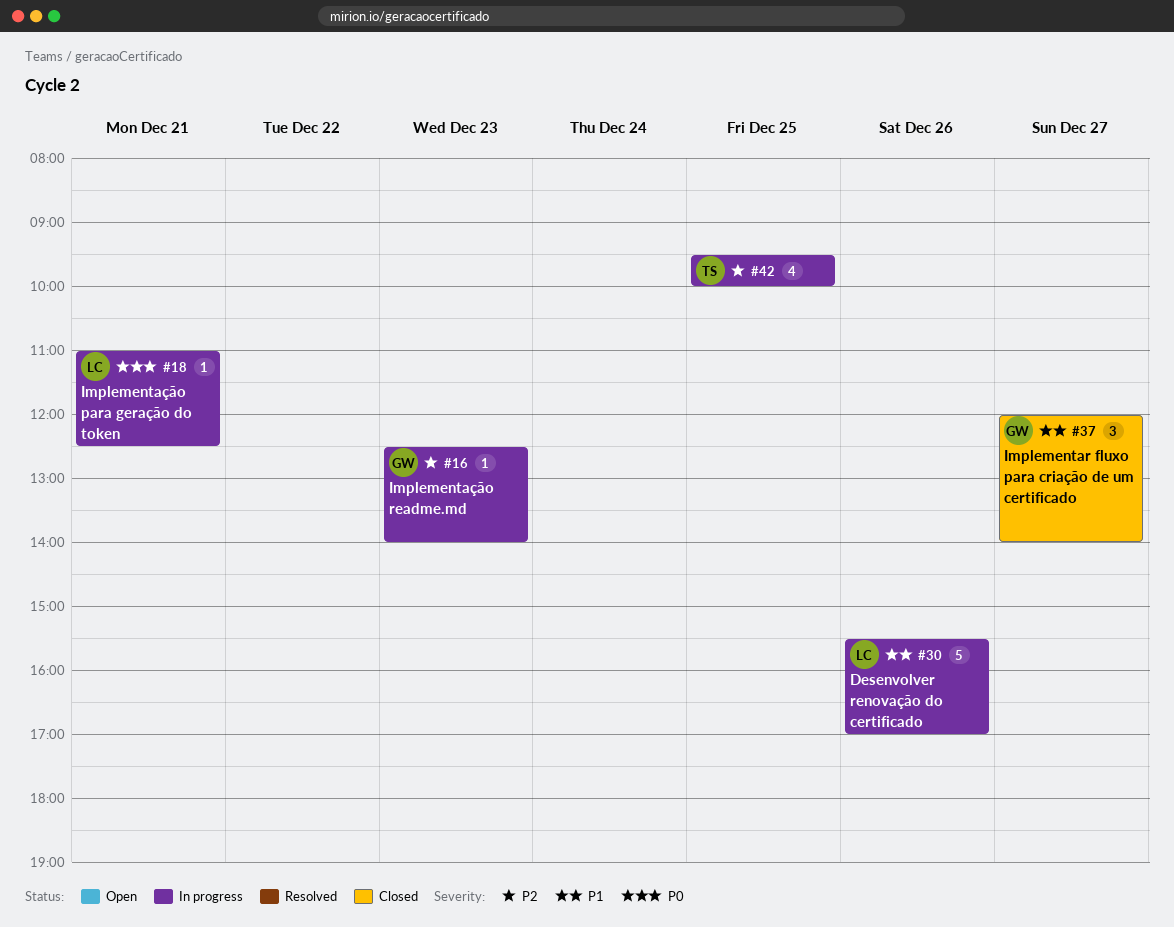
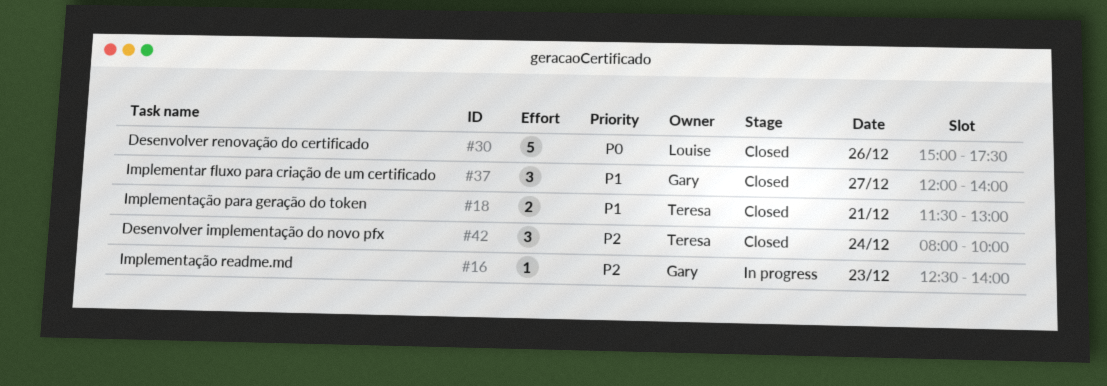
#18, status: In progress -> Closed
#18, owner: Louise -> Teresa
#18, priority: P0 -> P1
#18, estimate: 1 -> 2
#18, begins: 11:00 -> 11:30
#18, ends: 12:30 -> 13:00
#30, status: In progress -> Closed
#30, priority: P1 -> P0
#30, begins: 15:30 -> 15:00
#30, ends: 17:00 -> 17:30
#42, status: In progress -> Closed
#42, estimate: 4 -> 3
#42, day: Dec 25 -> Dec 24
#42, begins: 09:30 -> 08:00

